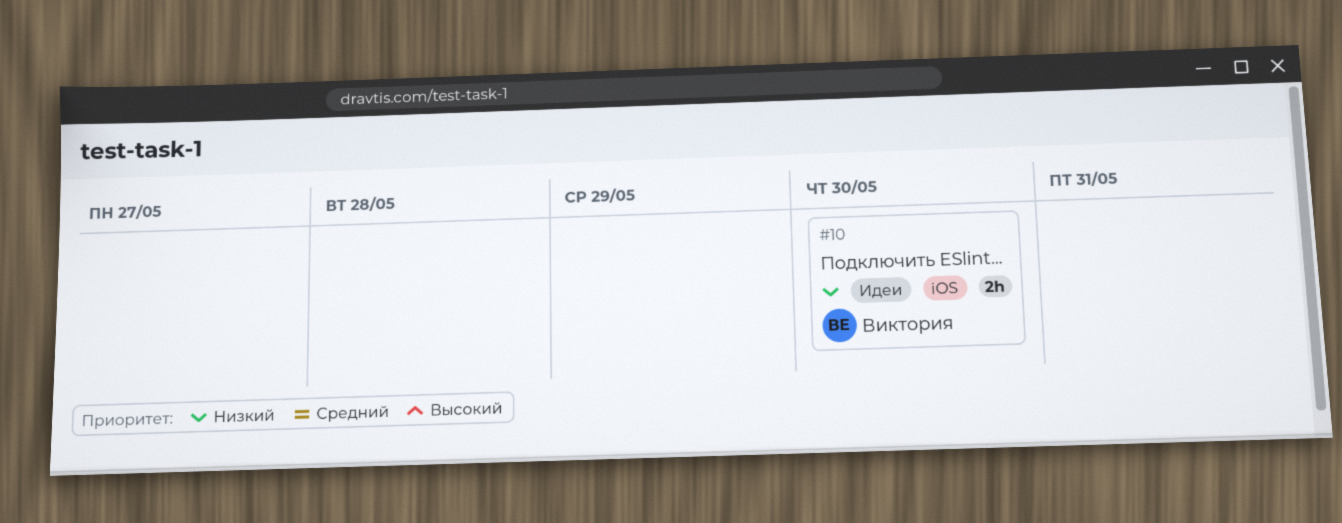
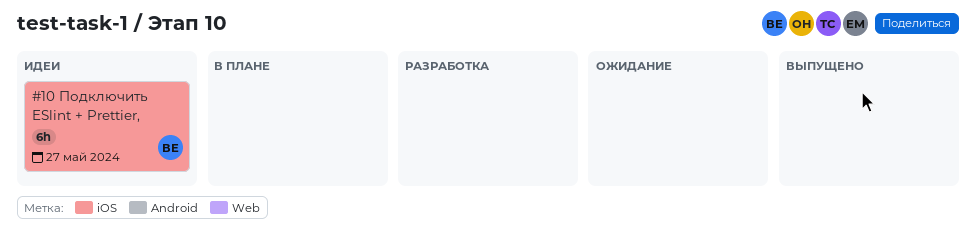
#10, estimate: 2h -> 6h
#10, due: May 30 -> May 27

